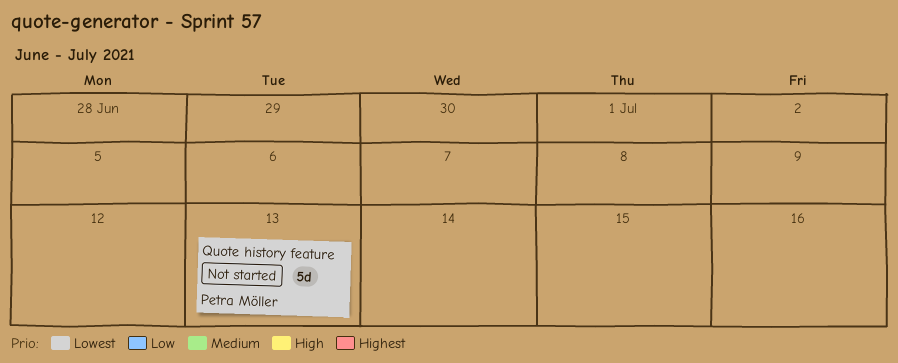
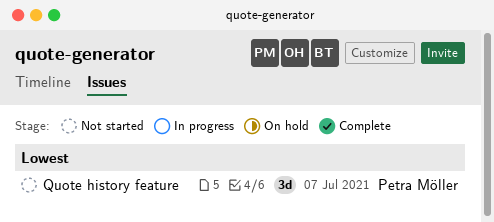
Quote history feature, estimate: 5d -> 3d
Quote history feature, due: Jul 13 -> Jul 7

